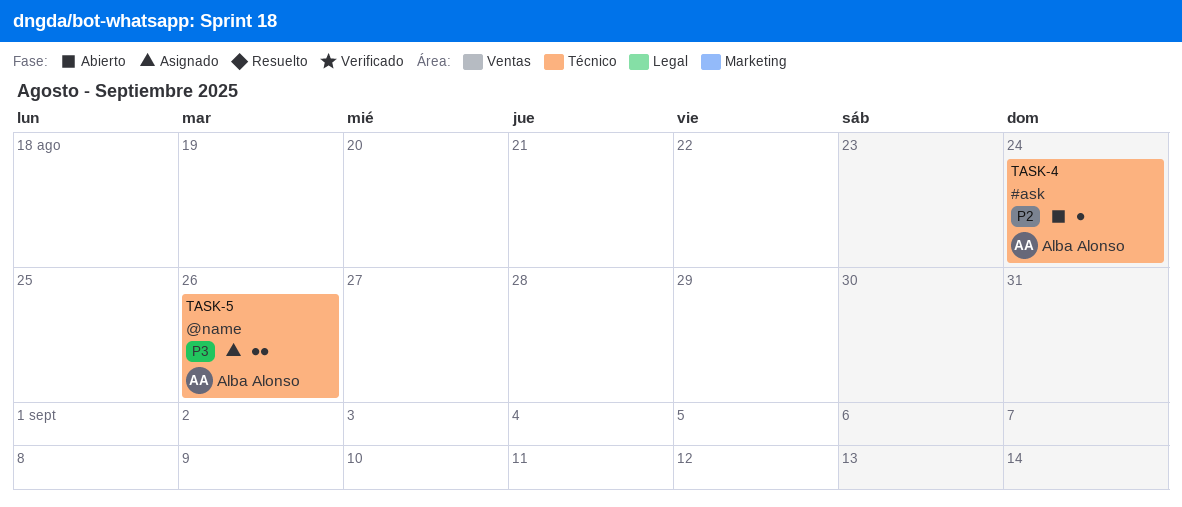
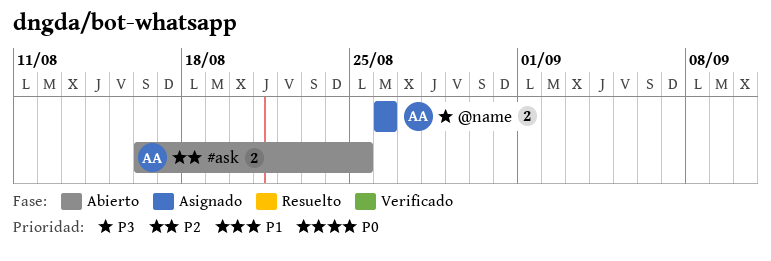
#ask, estimate: 1 -> 2
#ask, due: Aug 24 -> Aug 25

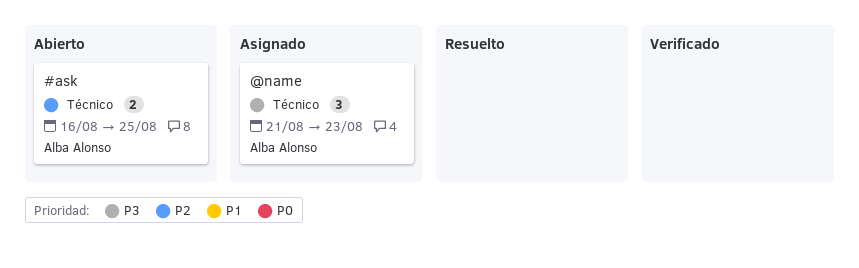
@name, estimate: 2 -> 3
@name, start: Aug 26 -> Aug 21
@name, due: Aug 26 -> Aug 23

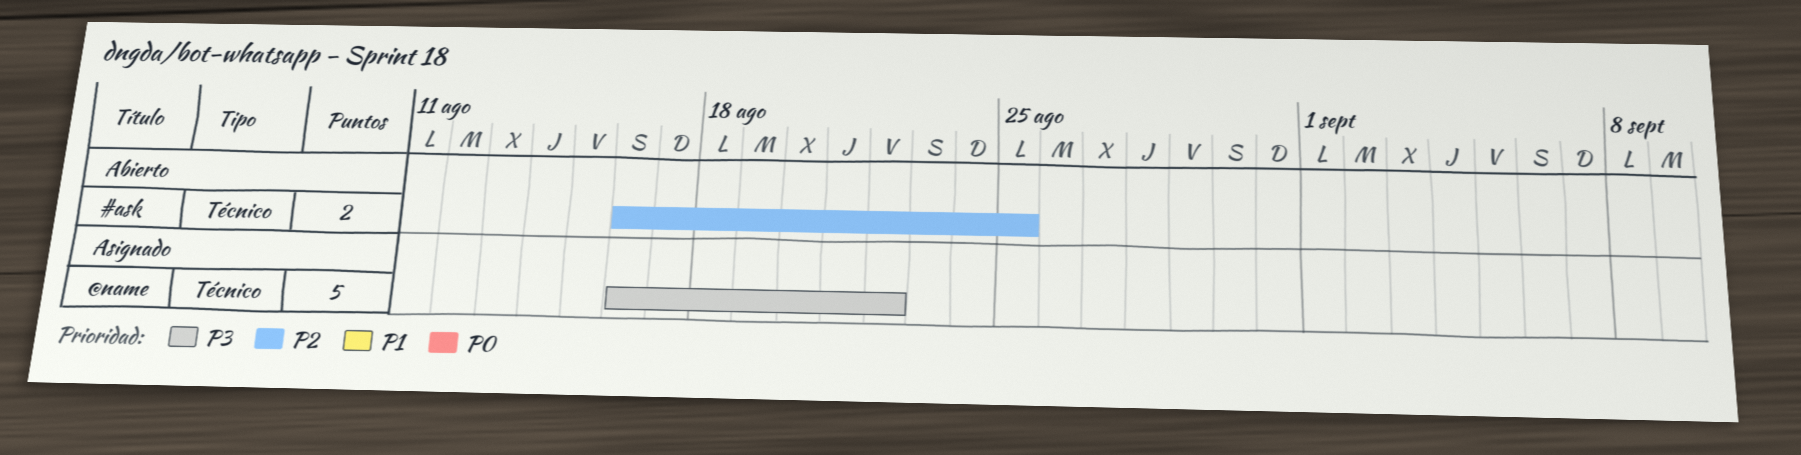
@name, estimate: 3 -> 5
@name, start: Aug 21 -> Aug 16
@name, due: Aug 23 -> Aug 22

